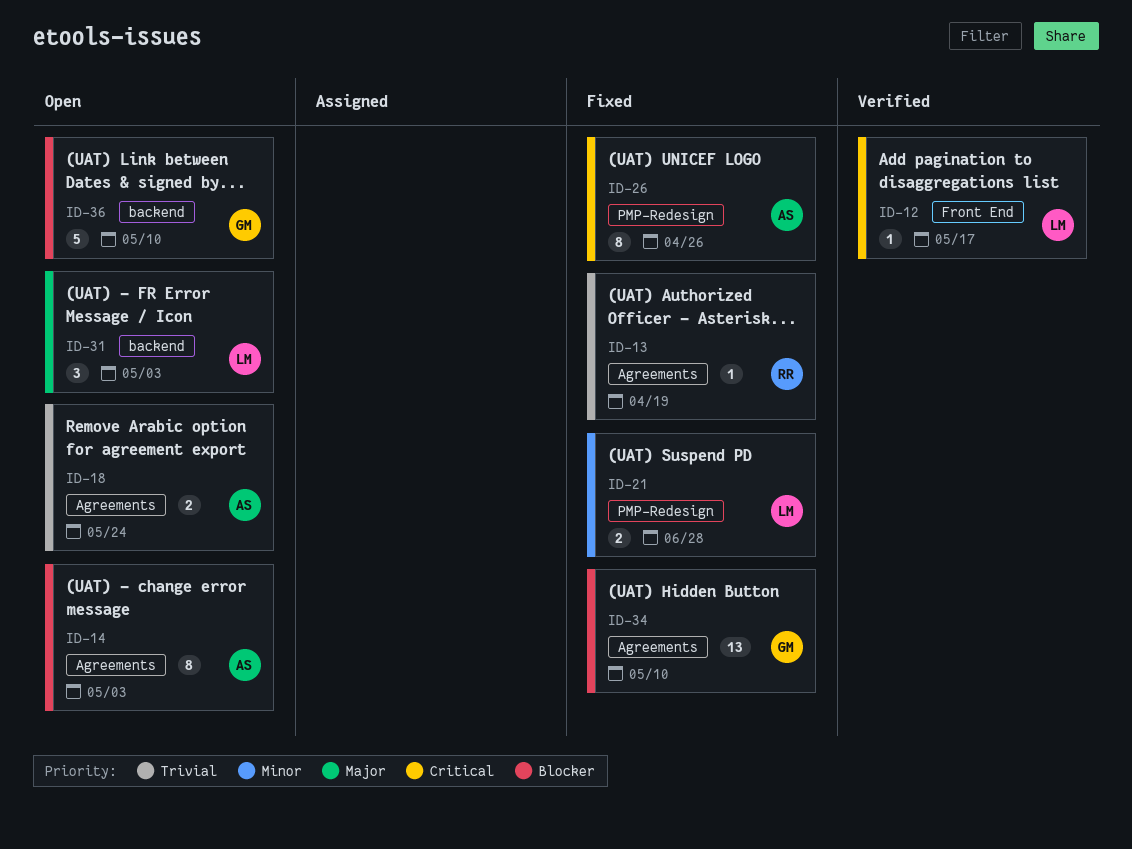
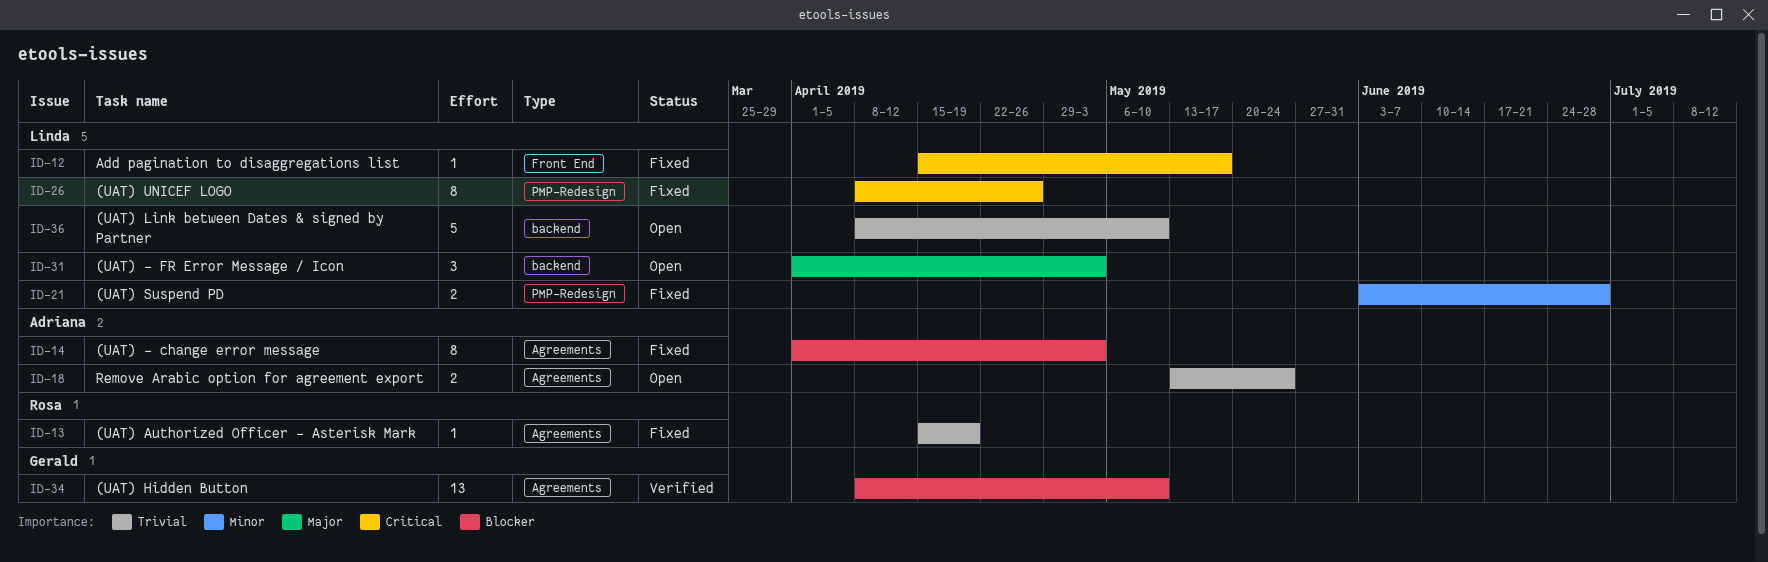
ID-12, status: Verified -> Fixed
ID-14, status: Open -> Fixed
ID-26, owner: Adriana -> Linda
ID-34, status: Fixed -> Verified
ID-36, owner: Gerald -> Linda
ID-36, priority: Blocker -> Trivial

